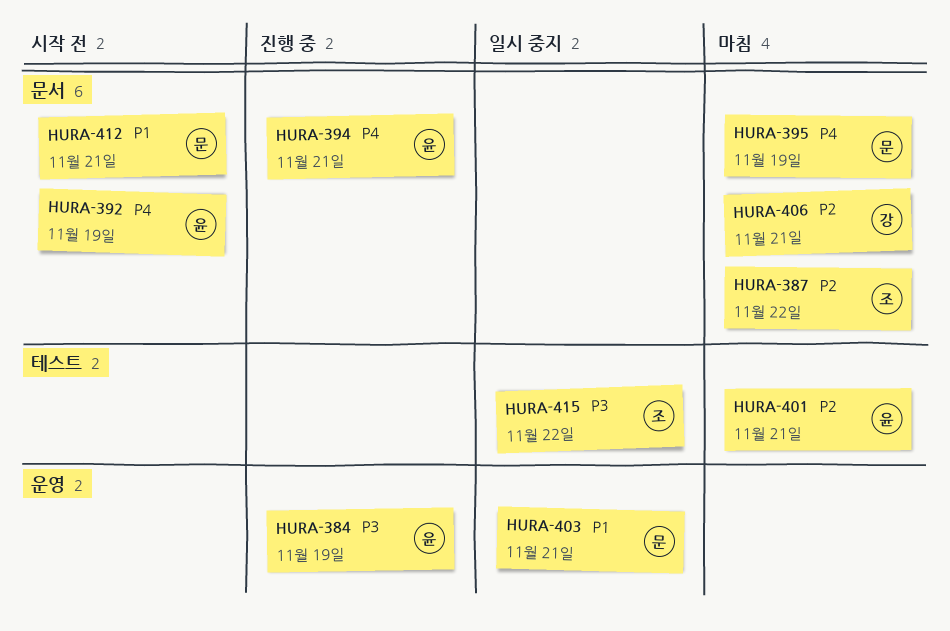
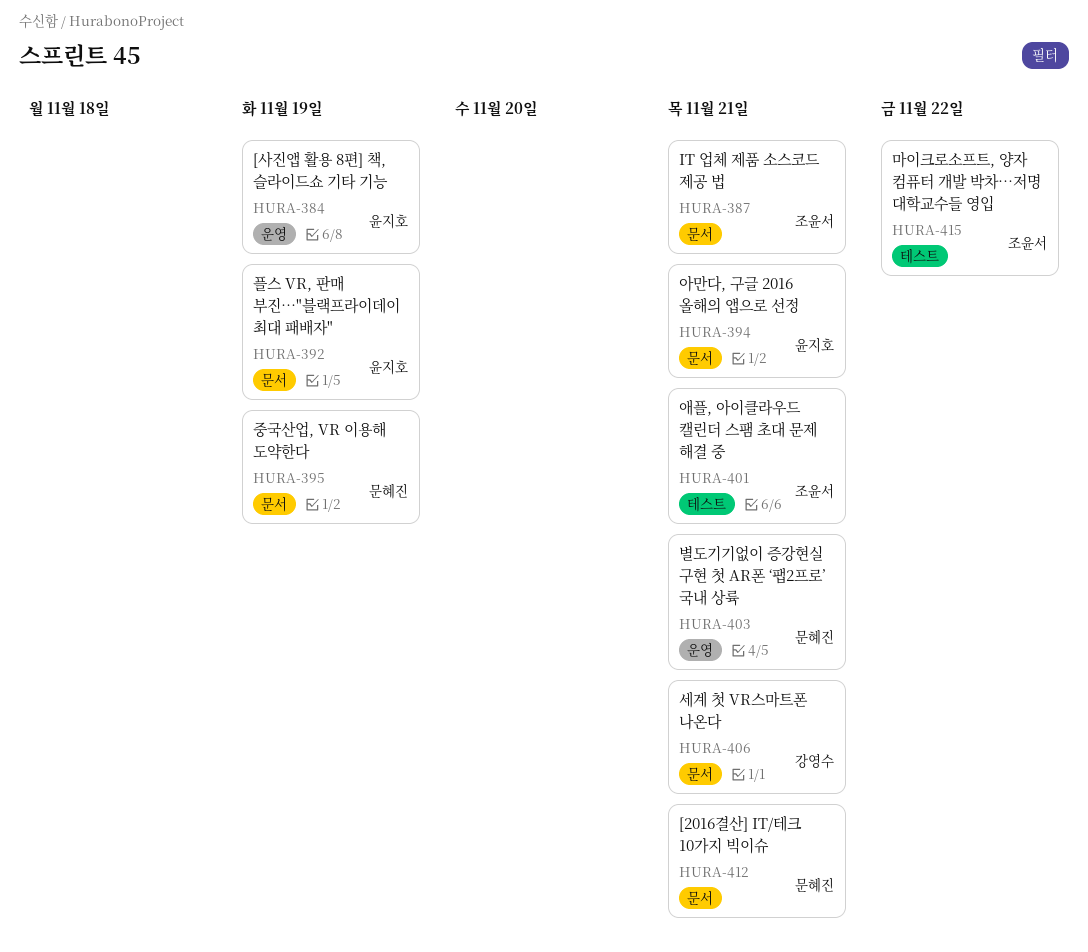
HURA-387, due: Nov 22 -> Nov 21
HURA-401, owner: 윤지호 -> 조윤서

